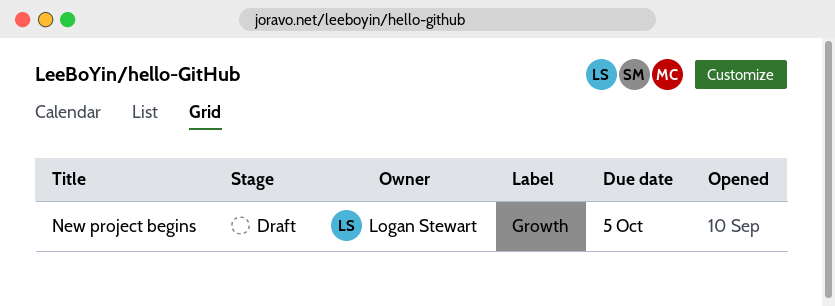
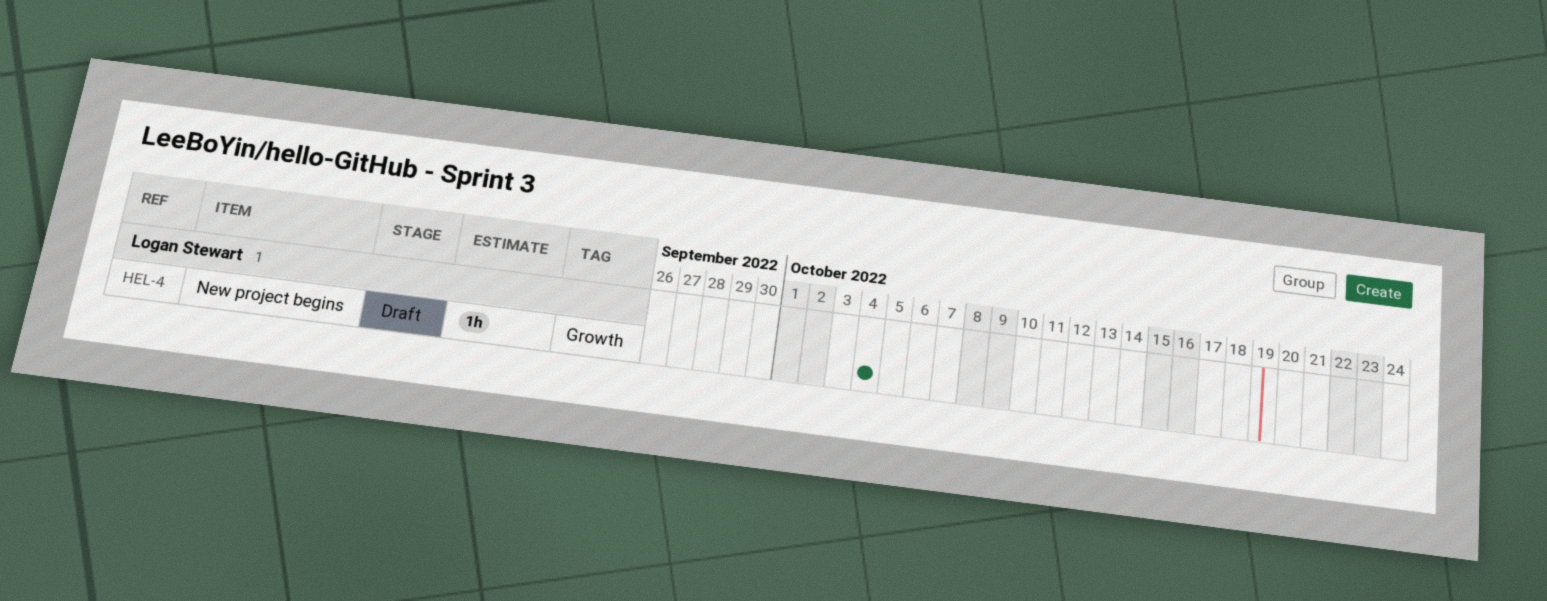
New project begins, due: Oct 5 -> Oct 4

